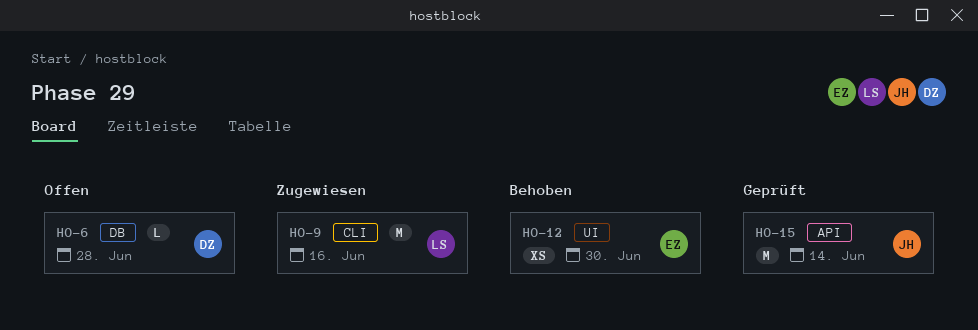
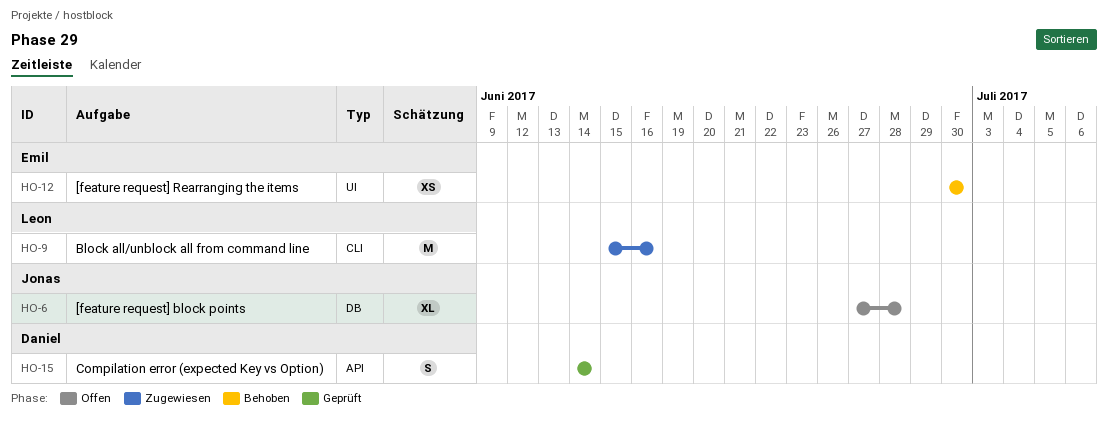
HO-6, owner: Daniel -> Jonas
HO-6, estimate: L -> XL
HO-15, owner: Jonas -> Daniel
HO-15, estimate: M -> S

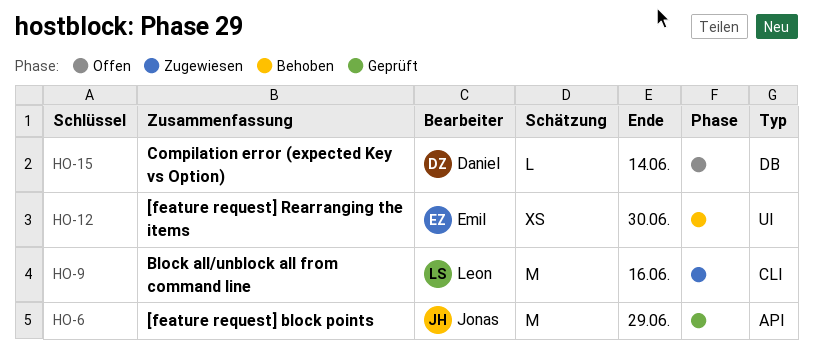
HO-6, status: Offen -> Geprüft
HO-6, label: DB -> API
HO-6, estimate: XL -> M
HO-6, due: Jun 28 -> Jun 29
HO-15, status: Geprüft -> Offen
HO-15, label: API -> DB
HO-15, estimate: S -> L

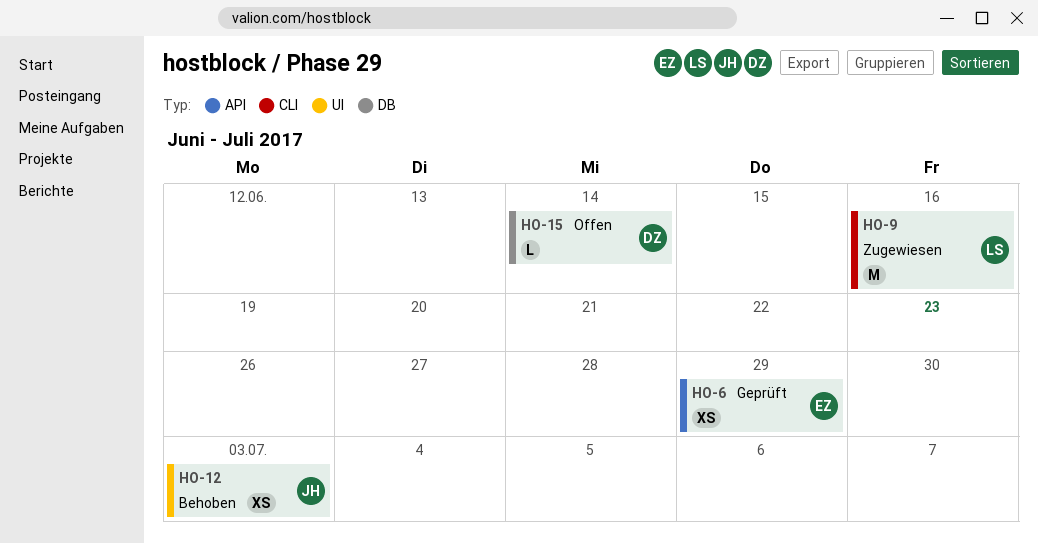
HO-6, owner: Jonas -> Emil
HO-6, estimate: M -> XS
HO-12, owner: Emil -> Jonas
HO-12, due: Jun 30 -> Jul 3

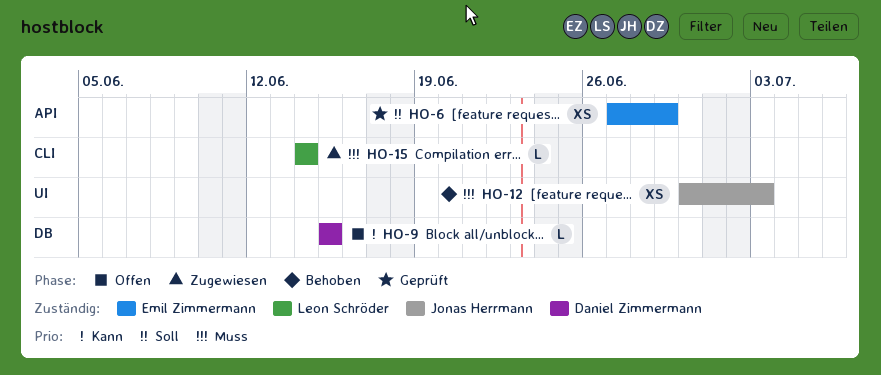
HO-9, status: Zugewiesen -> Offen
HO-9, owner: Leon Schröder -> Daniel Zimmermann
HO-9, label: CLI -> DB
HO-9, estimate: M -> L
HO-9, due: Jun 16 -> Jun 15
HO-15, status: Offen -> Zugewiesen
HO-15, owner: Daniel Zimmermann -> Leon Schröder
HO-15, label: DB -> CLI

